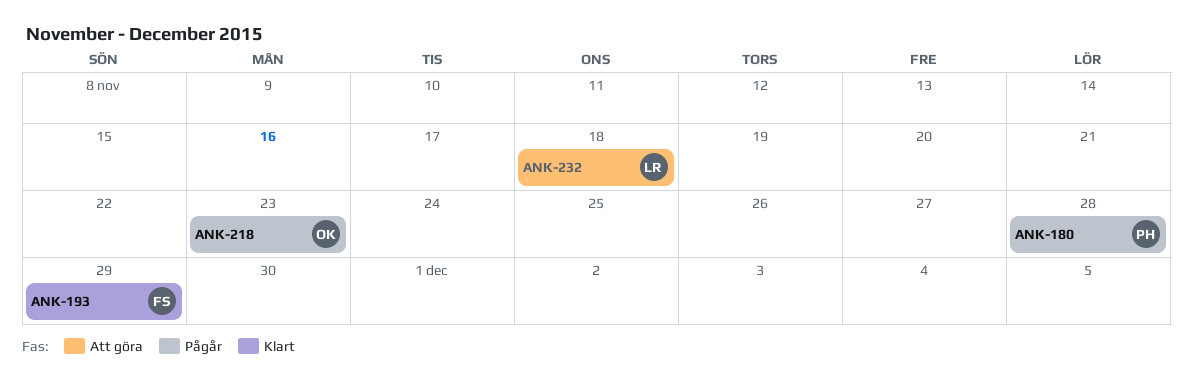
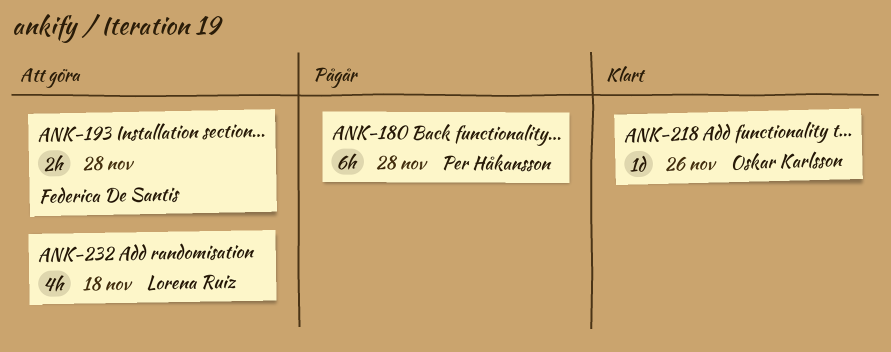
ANK-193, status: Klart -> Att göra
ANK-193, due: Nov 29 -> Nov 28
ANK-218, status: Pågår -> Klart
ANK-218, due: Nov 23 -> Nov 26

